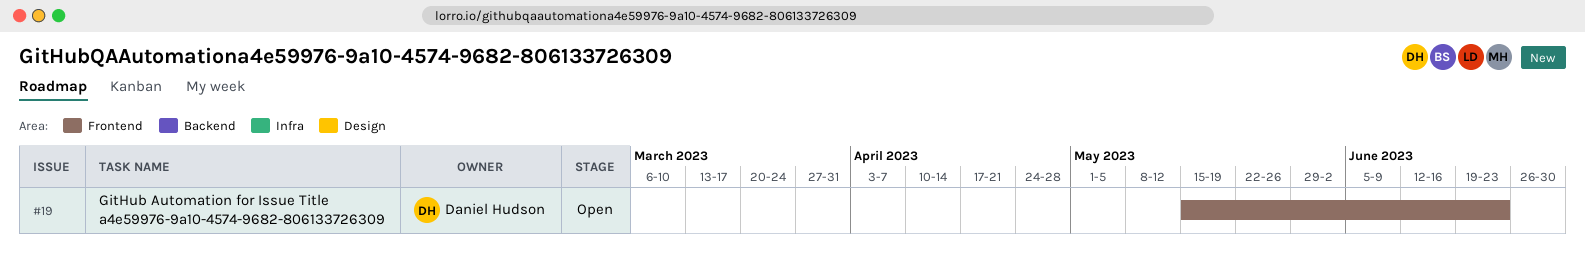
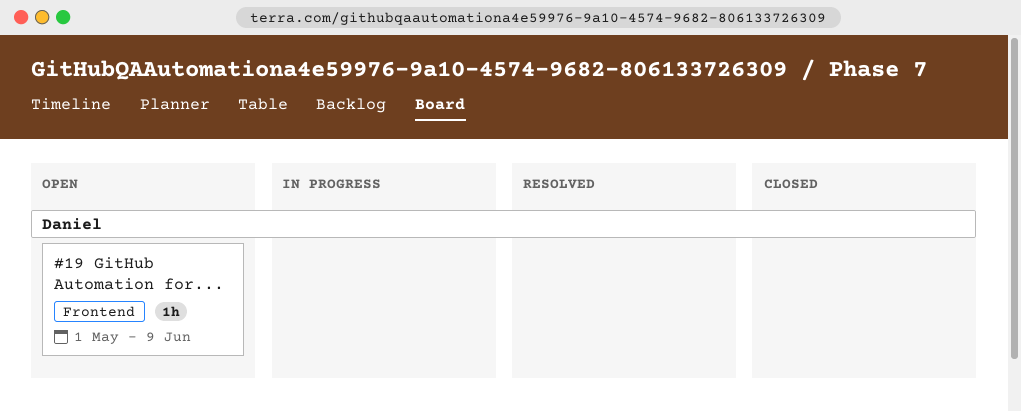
#19, start: May 15 -> May 1
#19, due: Jun 23 -> Jun 9

